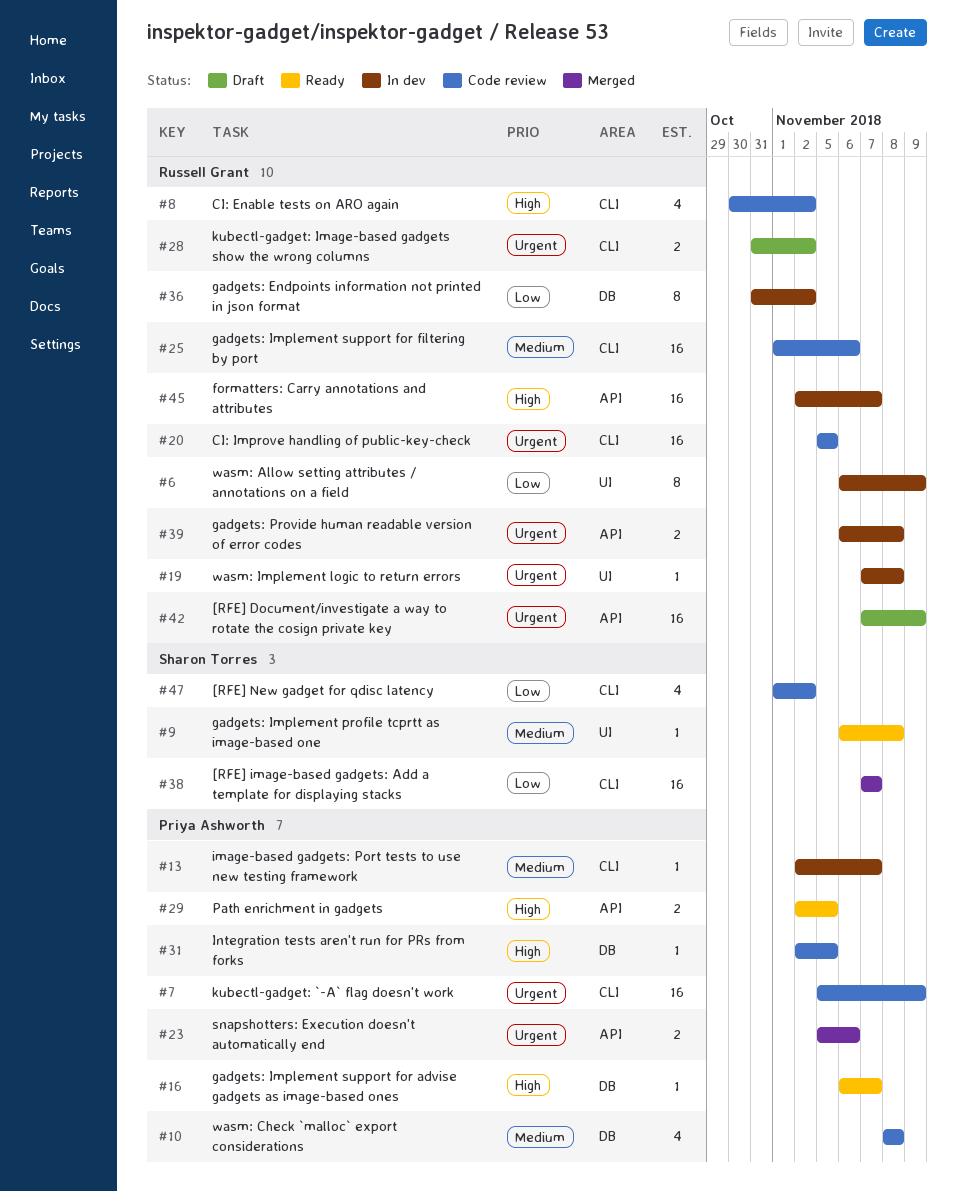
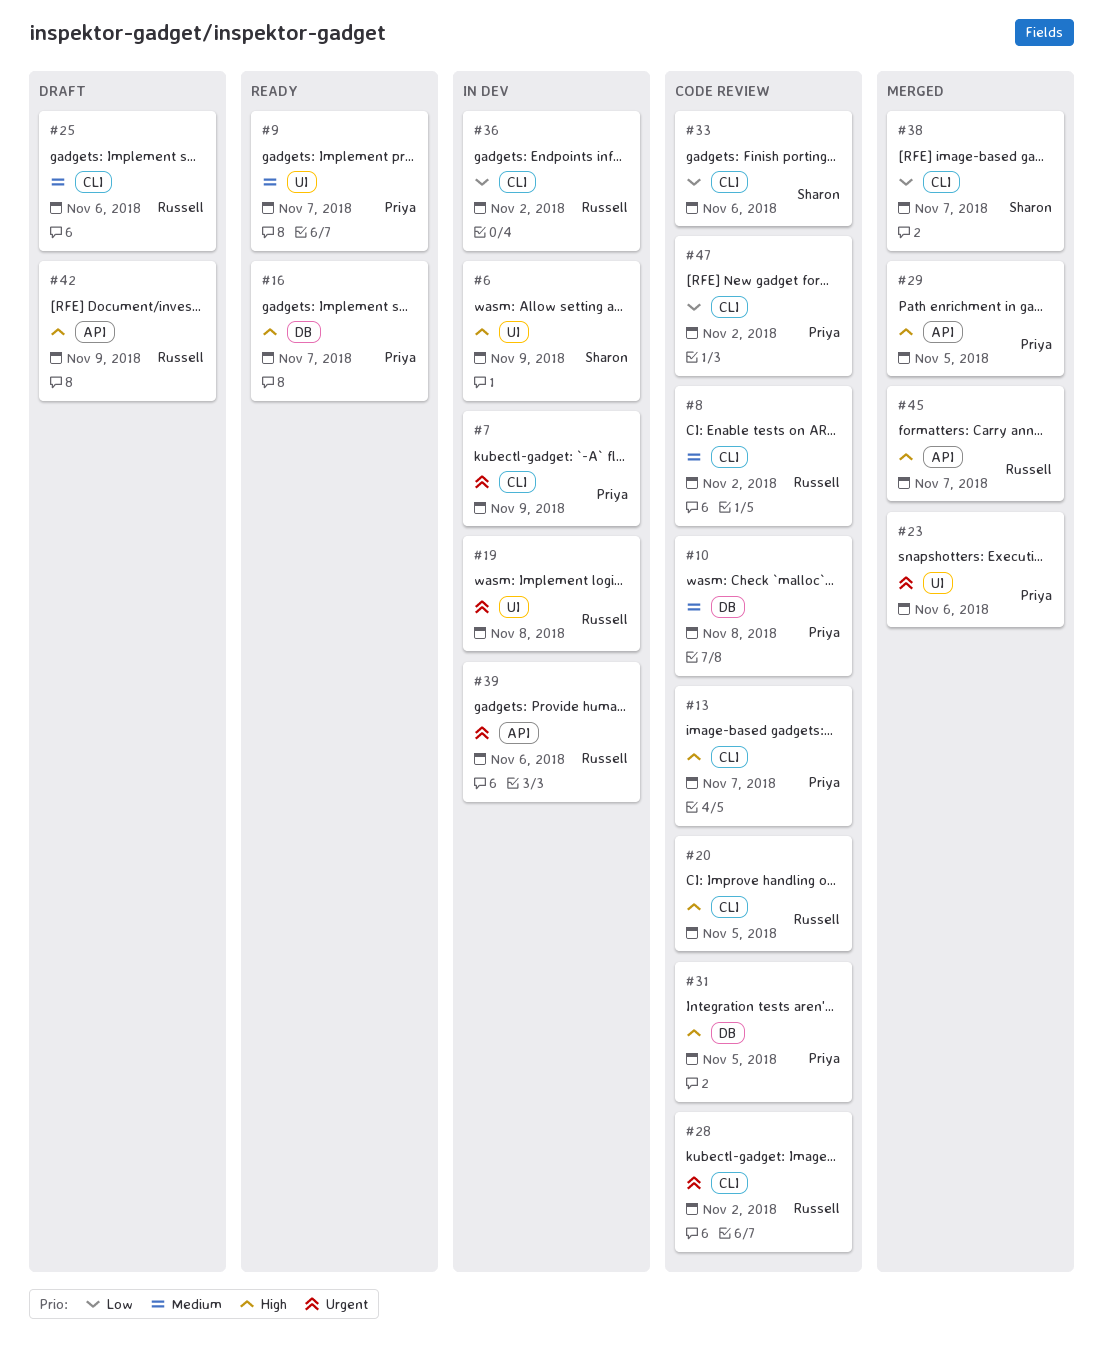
#6, owner: Russell Grant -> Sharon Torres
#6, priority: Low -> High
#7, status: Code review -> In dev
#8, priority: High -> Medium
#9, owner: Sharon Torres -> Priya Ashworth
#9, due: Nov 8 -> Nov 7
#13, status: In dev -> Code review
#13, priority: Medium -> High
#20, priority: Urgent -> High
#23, label: API -> UI
#25, status: Code review -> Draft
#28, status: Draft -> Code review
#29, status: Ready -> Merged
#33: none -> present
#36, label: DB -> CLI
#39, due: Nov 8 -> Nov 6
#42, priority: Urgent -> High
#45, status: In dev -> Merged
#47, owner: Sharon Torres -> Priya Ashworth

